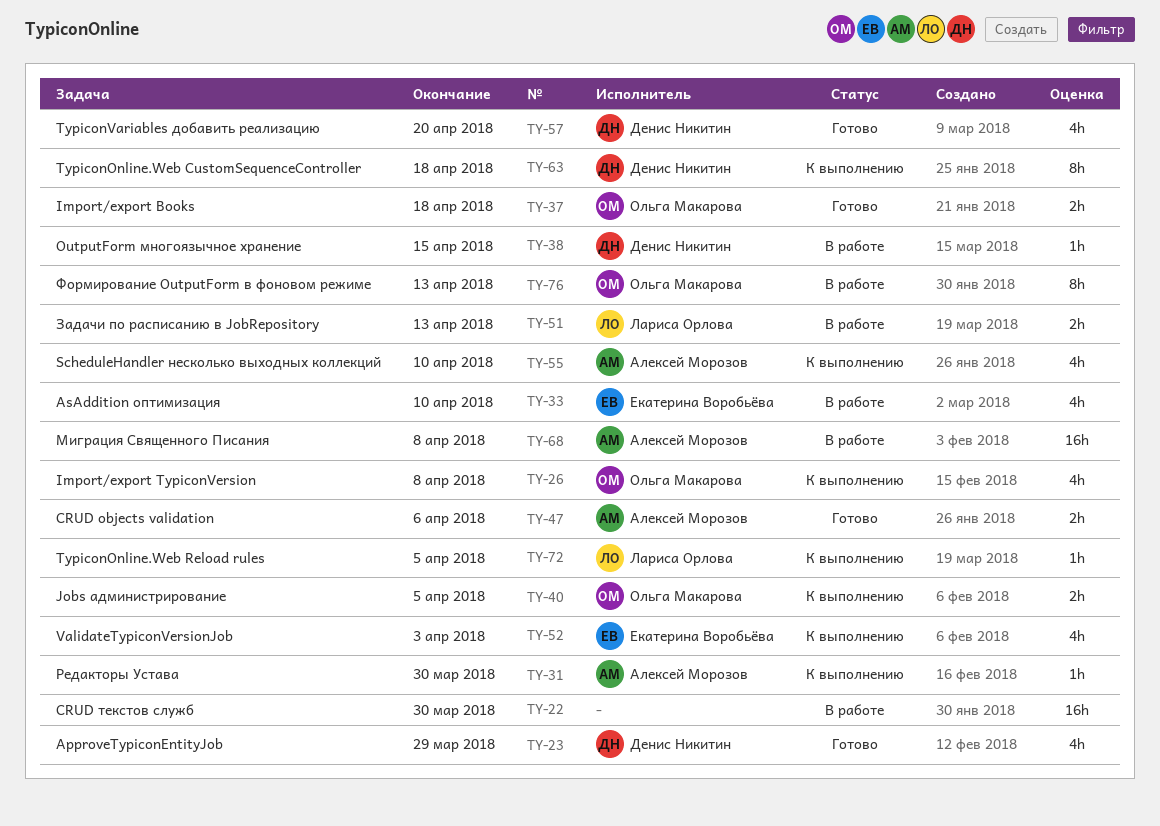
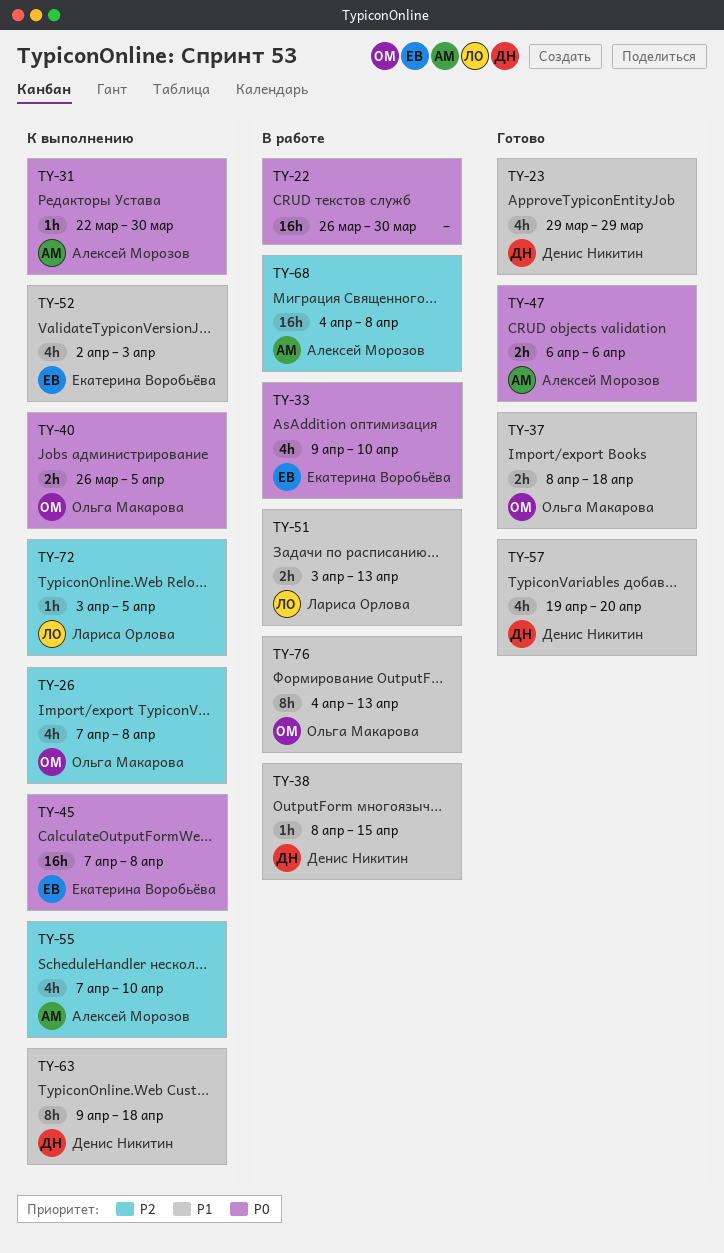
TY-45: none -> present

